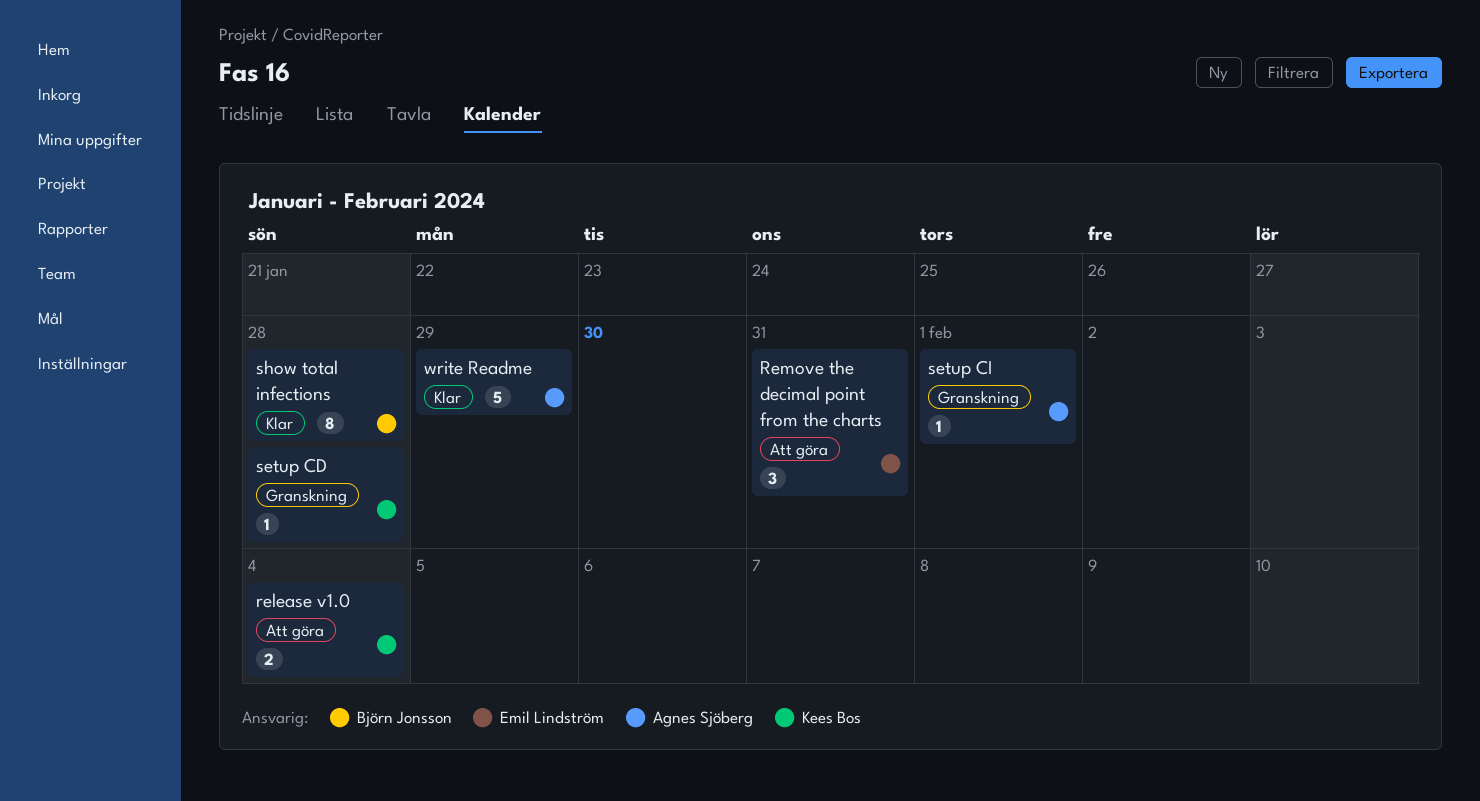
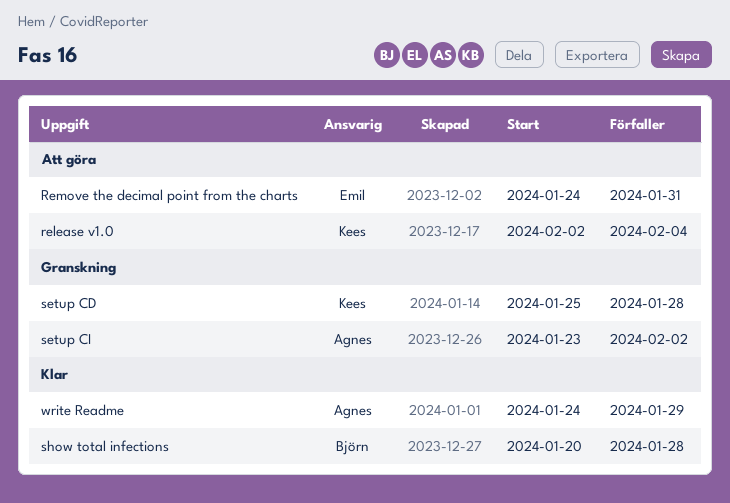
setup CI, due: Feb 1 -> Feb 2

